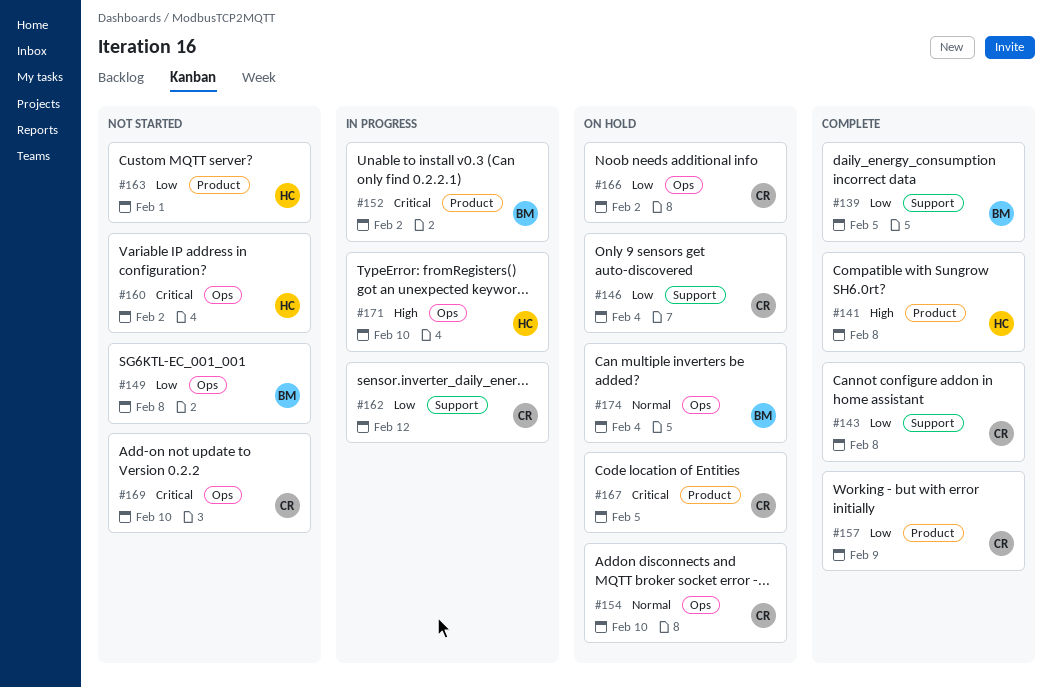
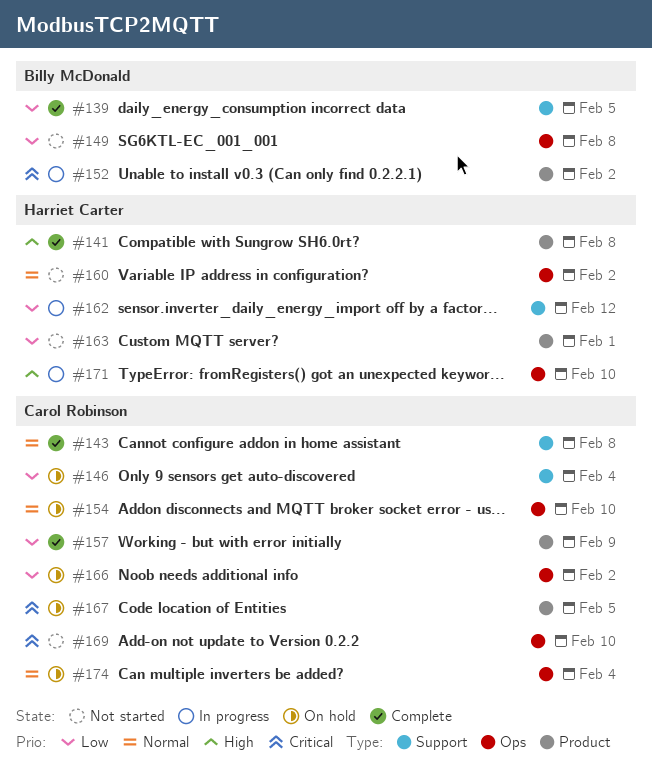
#143, priority: Low -> Normal
#160, priority: Critical -> Normal
#162, owner: Carol Robinson -> Harriet Carter
#174, owner: Billy McDonald -> Carol Robinson

